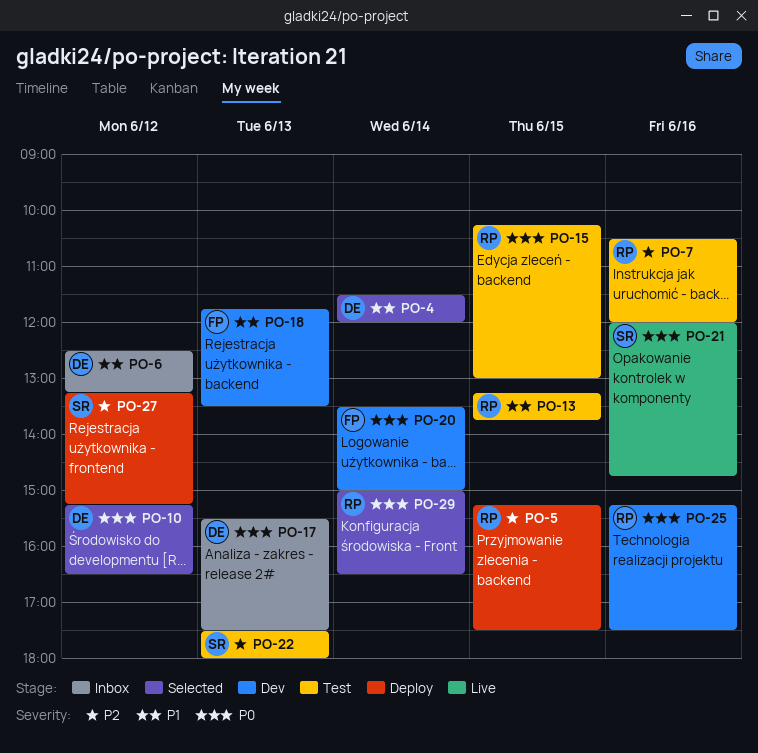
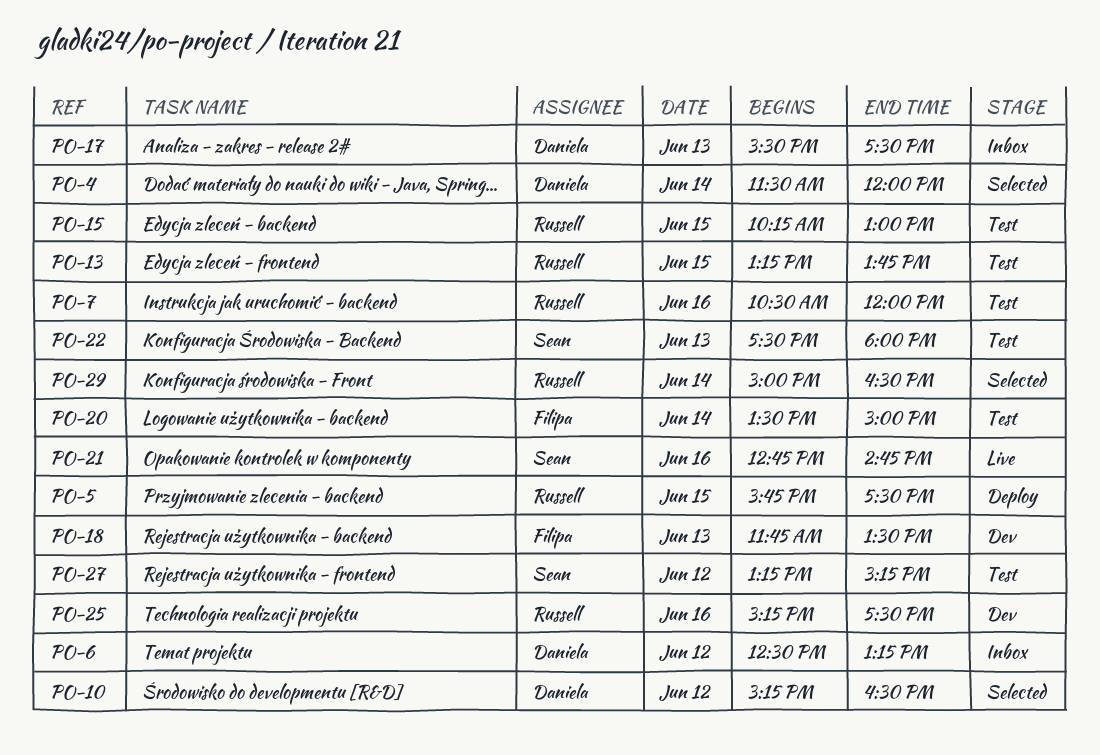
PO-5, begins: 15:15 -> 15:45
PO-20, status: Dev -> Test
PO-21, begins: 12:00 -> 12:45
PO-27, status: Deploy -> Test

